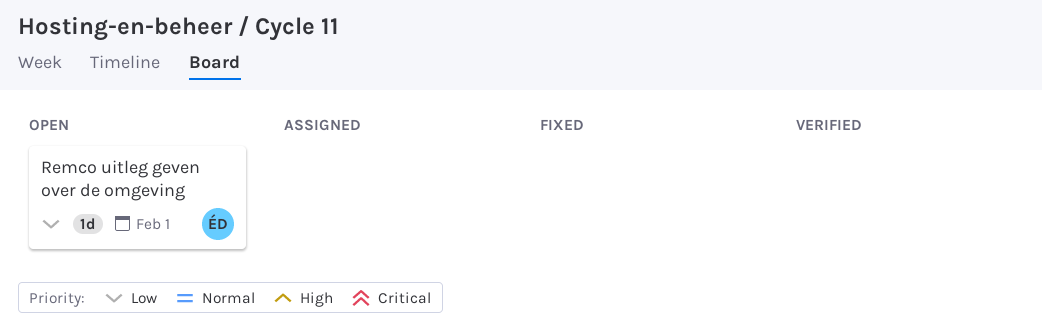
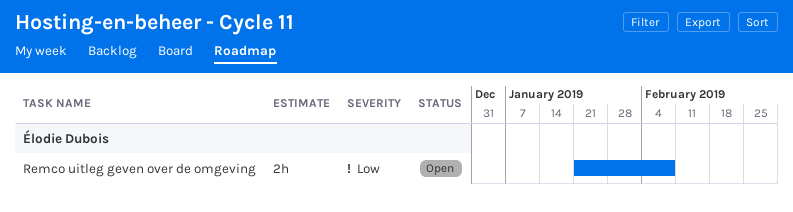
Remco uitleg geven over de omgeving, estimate: 1d -> 2h
Remco uitleg geven over de omgeving, due: Feb 1 -> Feb 8

